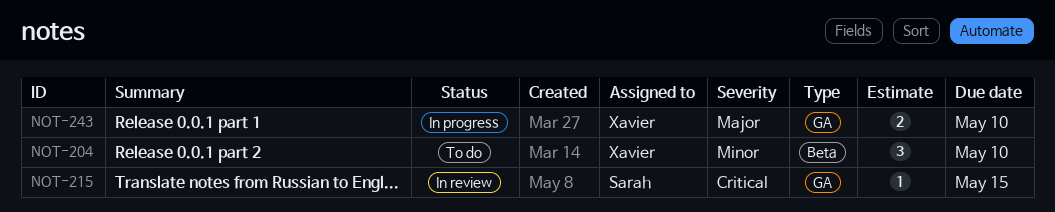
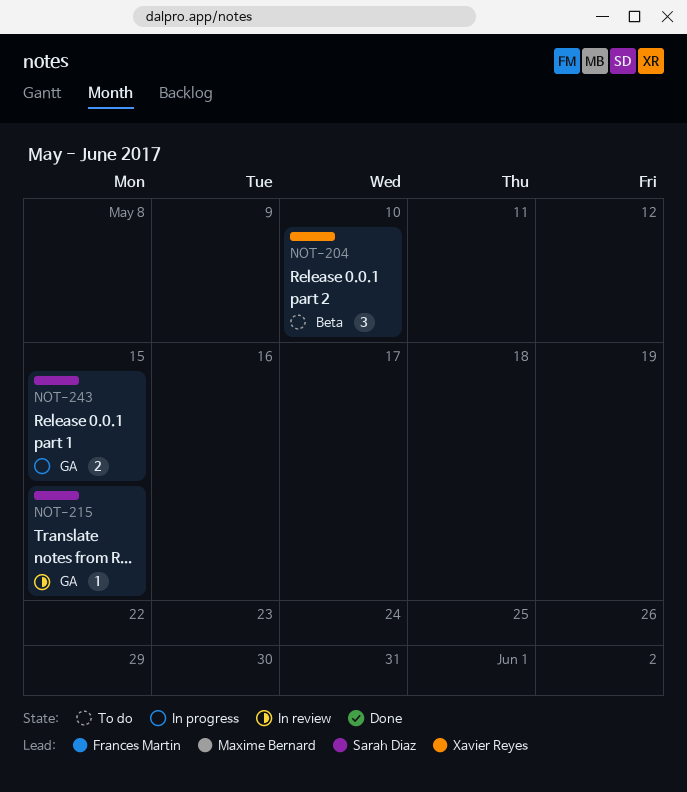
NOT-243, owner: Xavier Reyes -> Sarah Diaz
NOT-243, due: May 10 -> May 15

